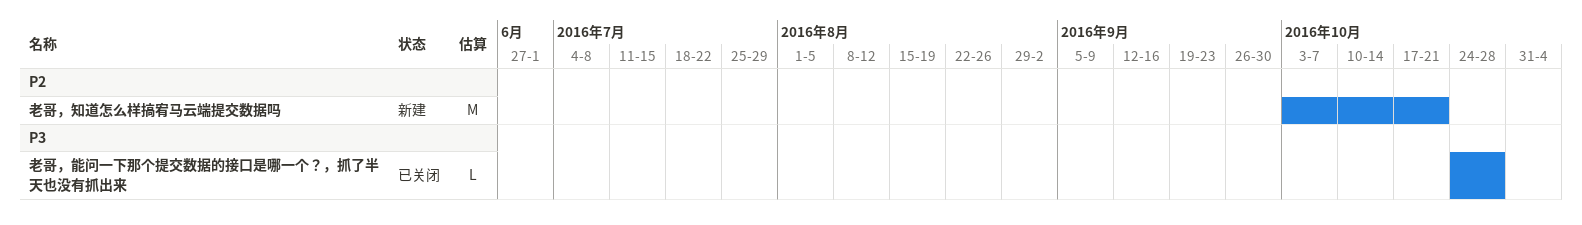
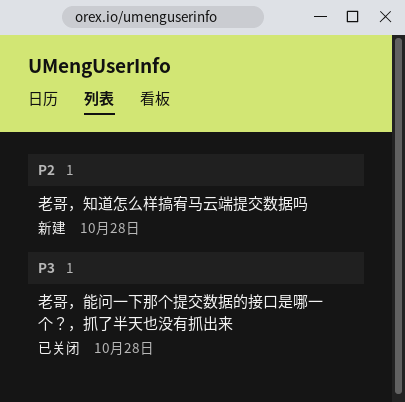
老哥，知道怎么样搞宥马云端提交数据吗, due: Oct 21 -> Oct 28

